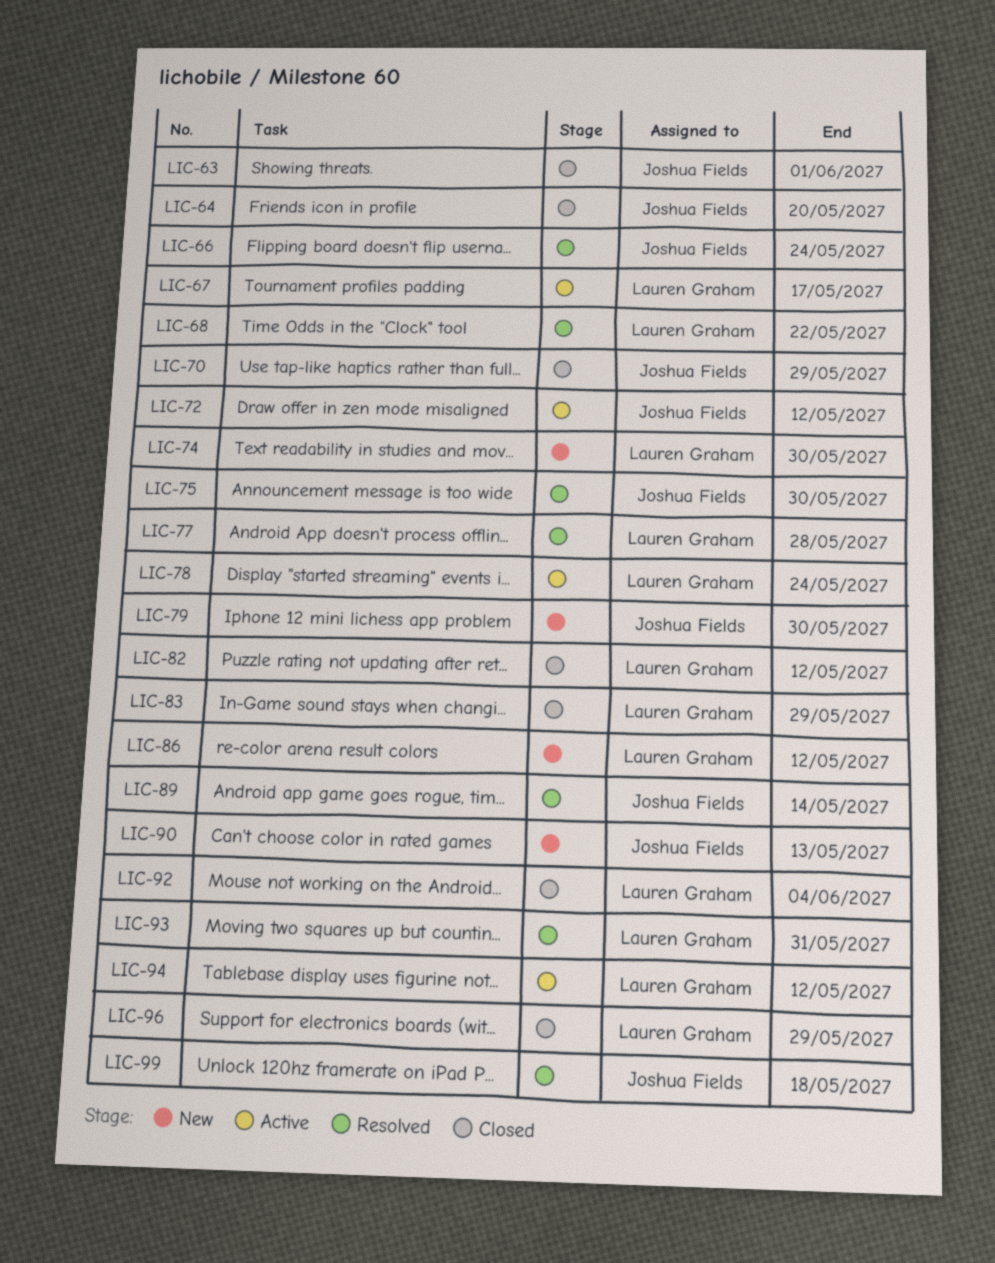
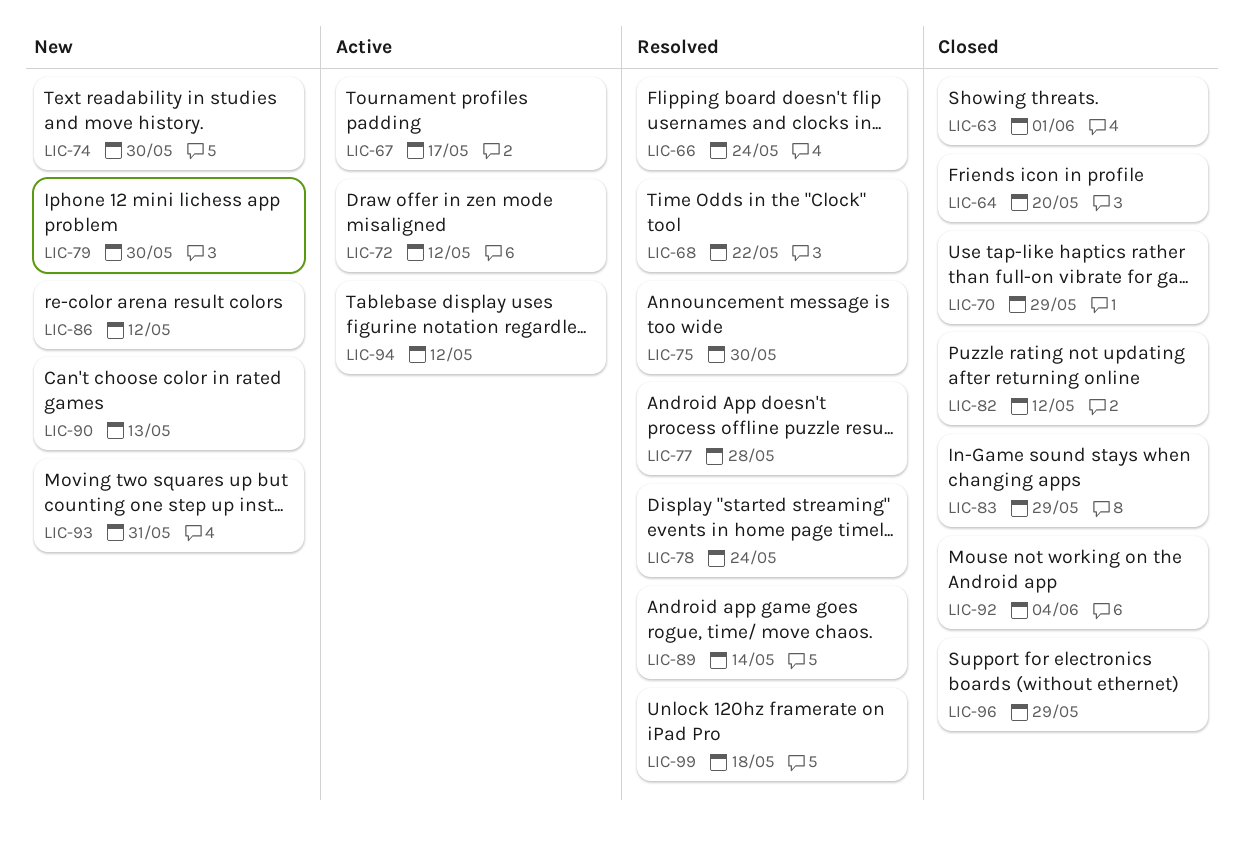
LIC-78, status: Active -> Resolved
LIC-93, status: Resolved -> New

